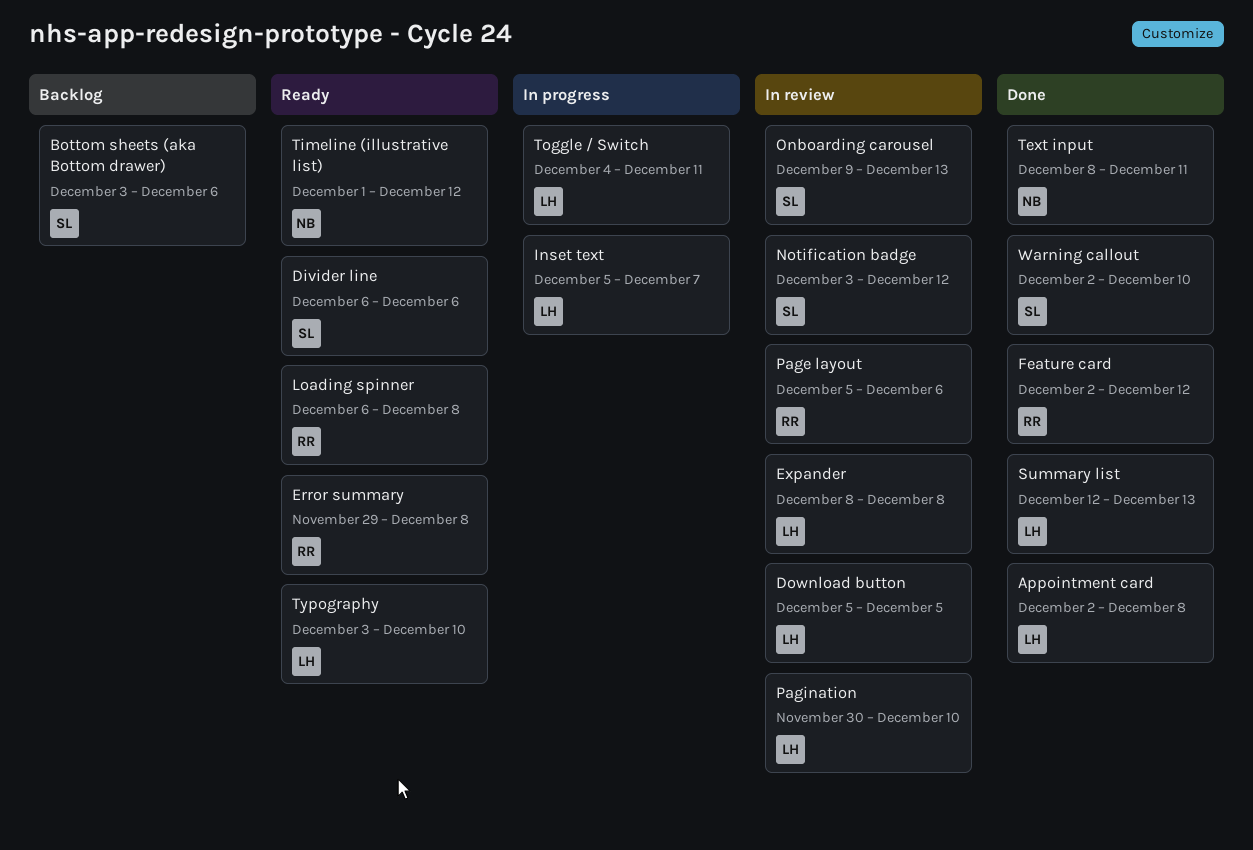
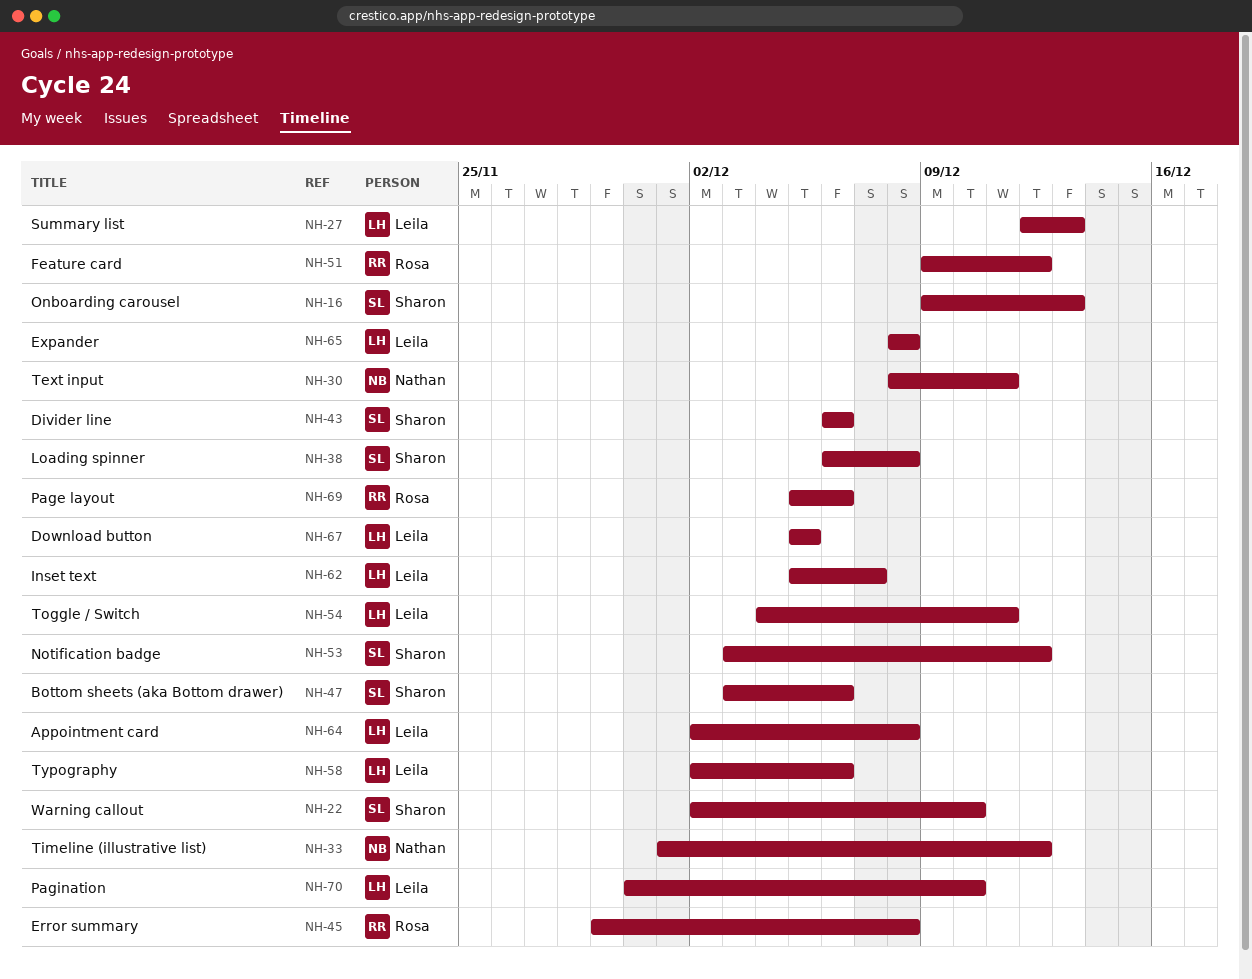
Feature card, start: Dec 2 -> Dec 9
Loading spinner, owner: Rosa -> Sharon
Typography, start: Dec 3 -> Dec 2
Typography, due: Dec 10 -> Dec 6

